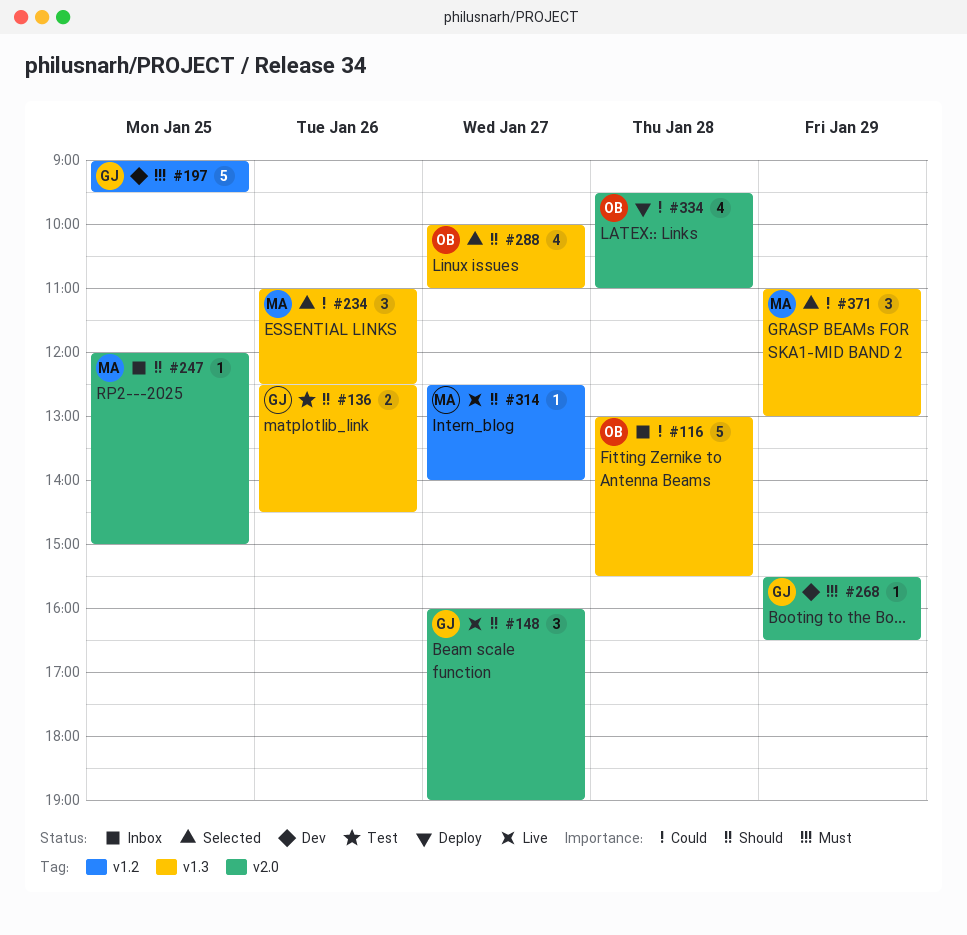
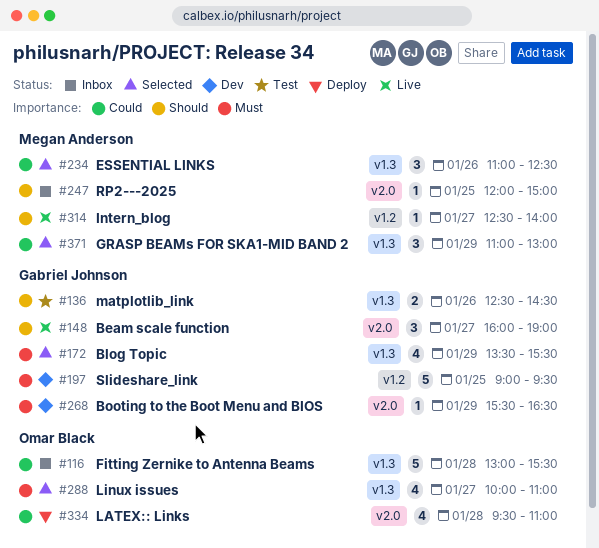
#172: none -> present
#288, priority: Should -> Must

